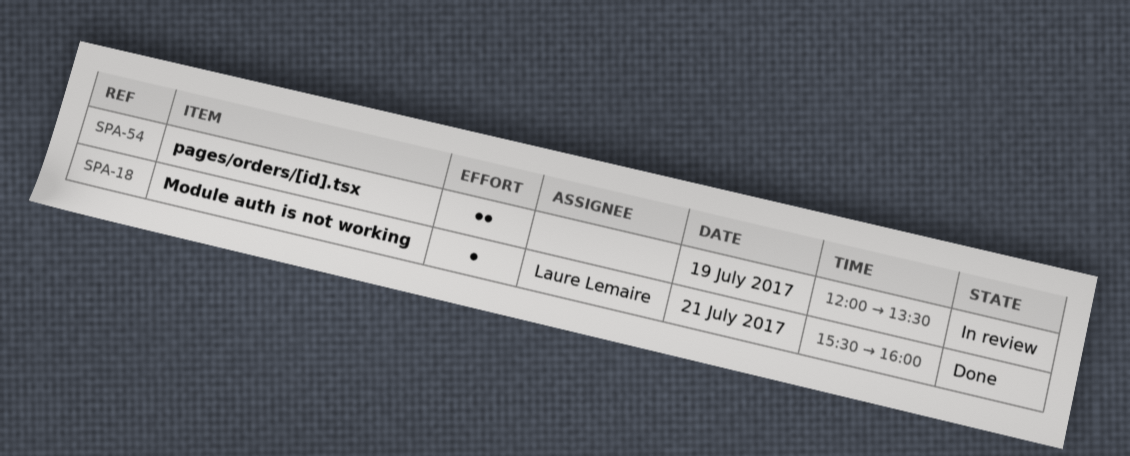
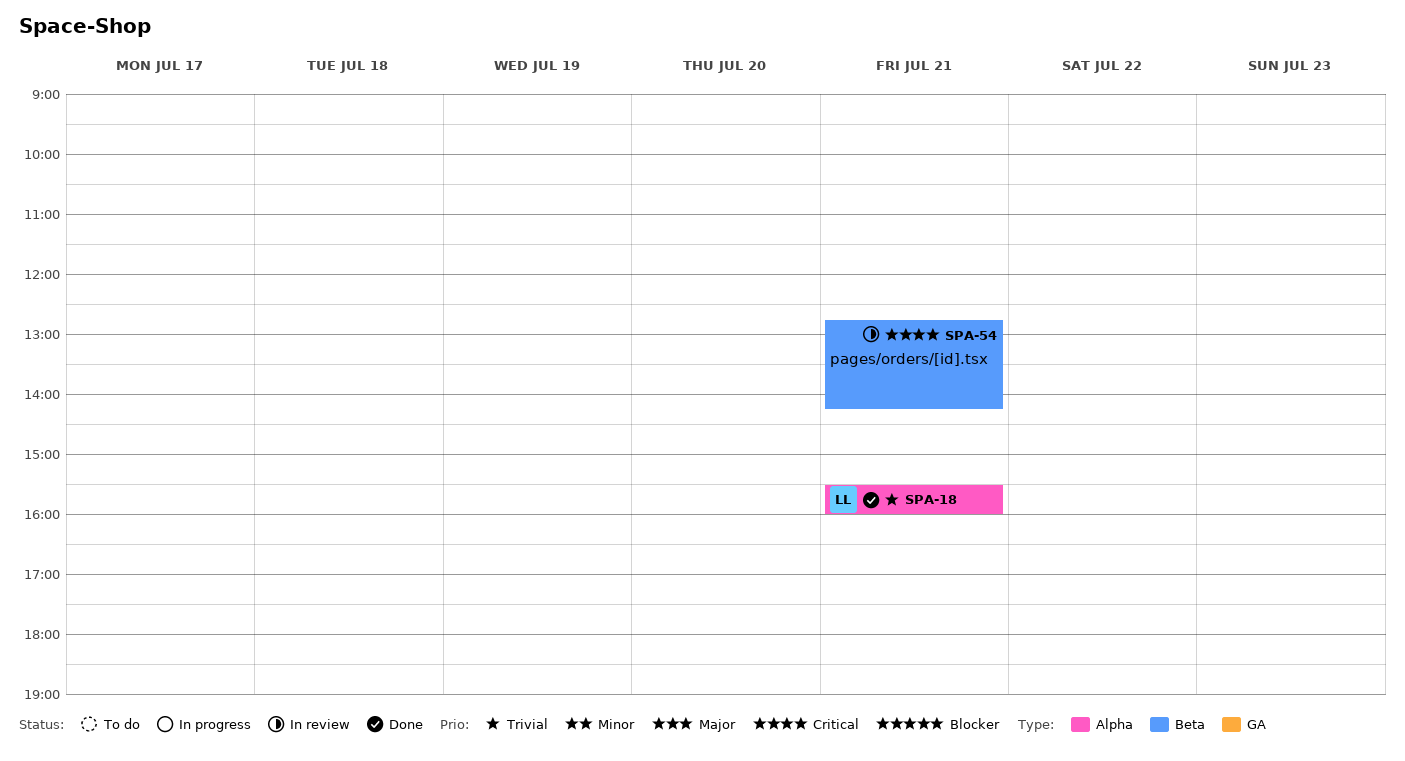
SPA-54, day: Jul 19 -> Jul 21
SPA-54, begins: 12:00 -> 12:45
SPA-54, ends: 13:30 -> 14:15

